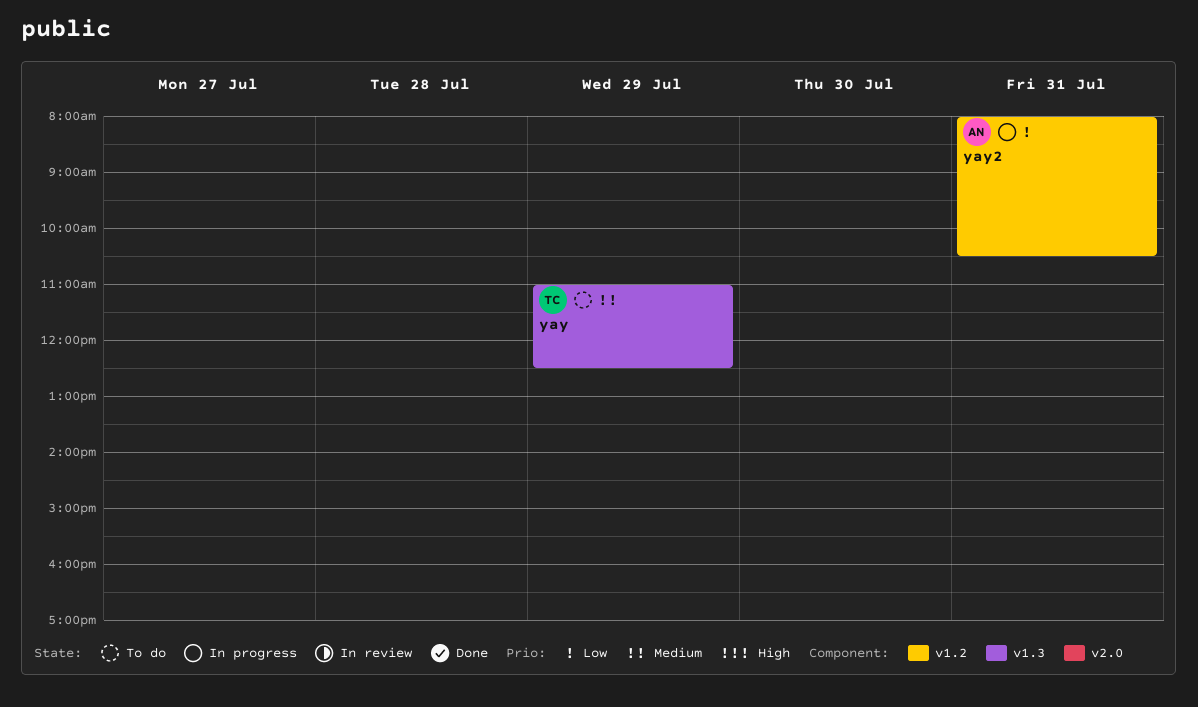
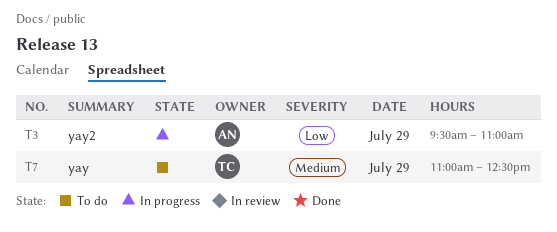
yay2, day: Jul 31 -> Jul 29
yay2, begins: 08:00 -> 09:30
yay2, ends: 10:30 -> 11:00

